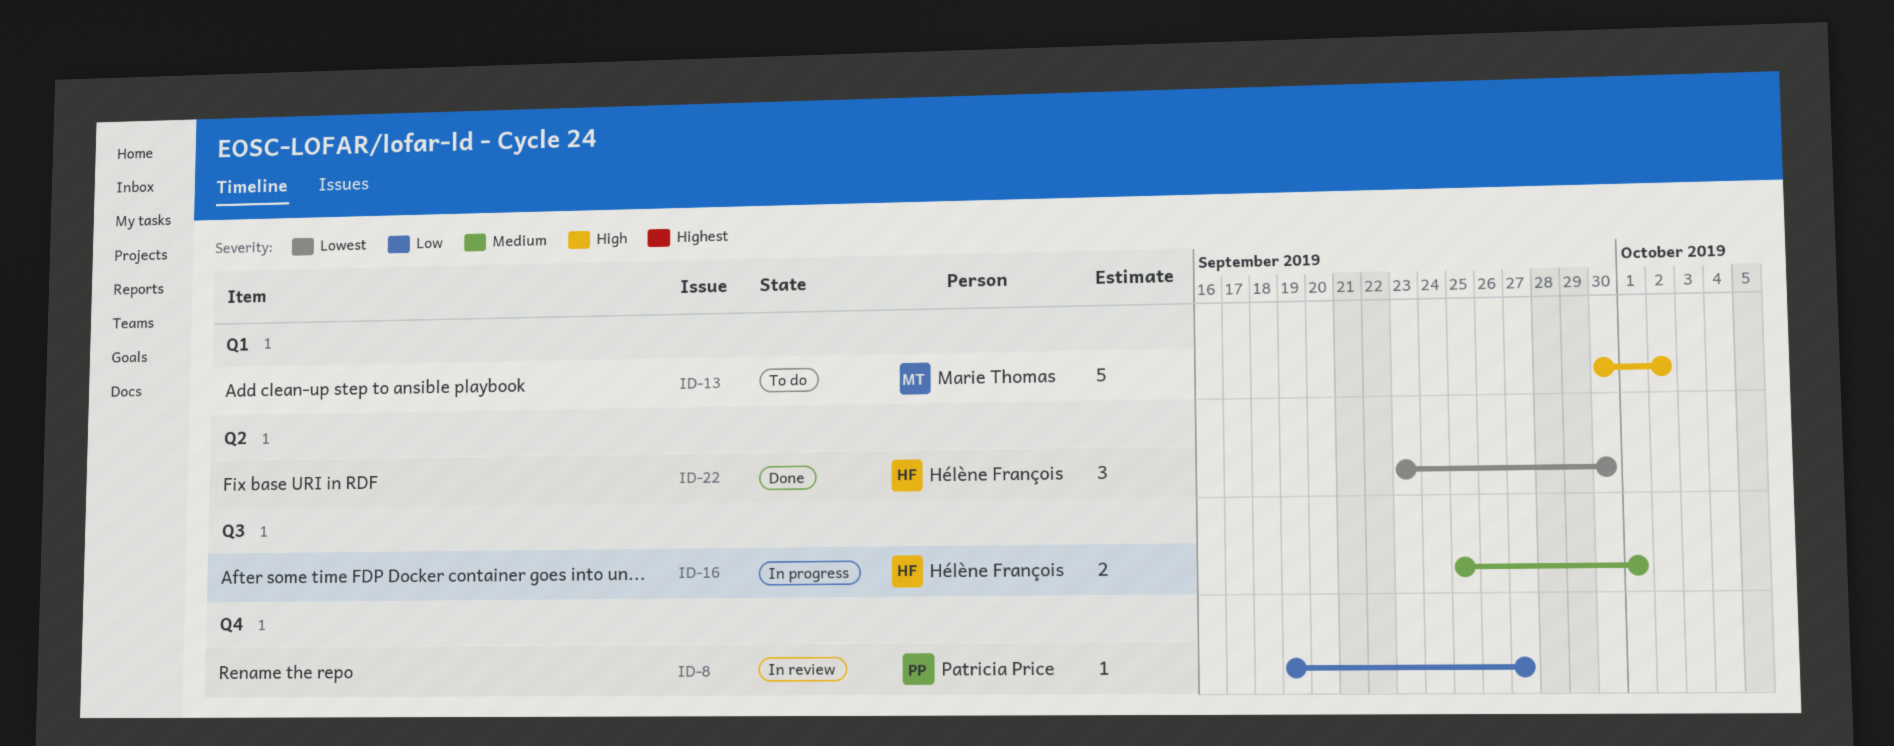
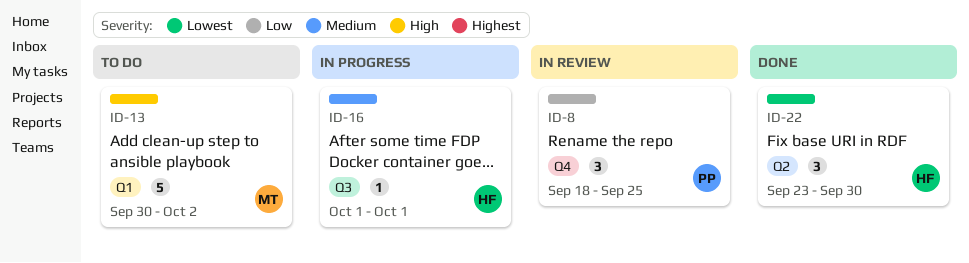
ID-8, estimate: 1 -> 3
ID-8, start: Sep 19 -> Sep 18
ID-8, due: Sep 27 -> Sep 25
ID-16, estimate: 2 -> 1
ID-16, start: Sep 25 -> Oct 1

